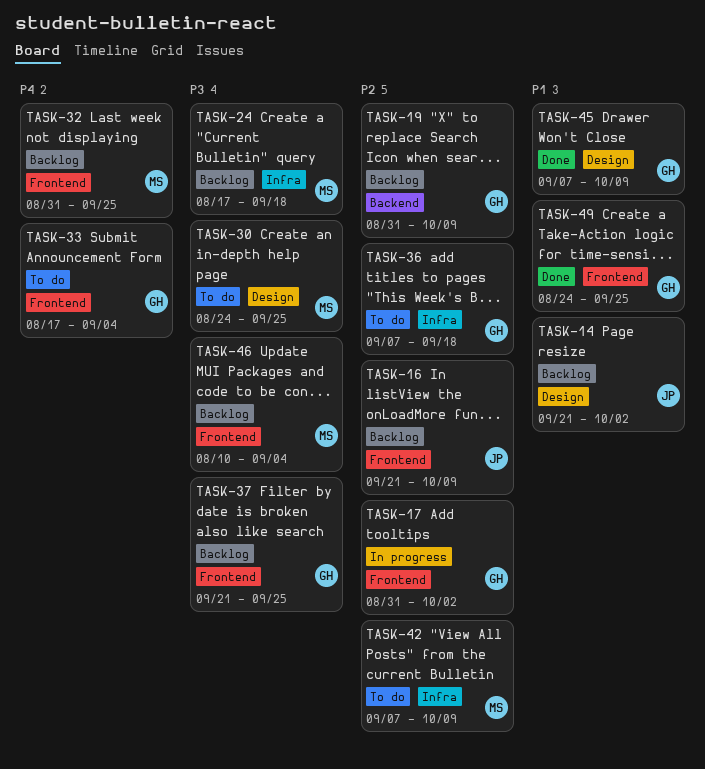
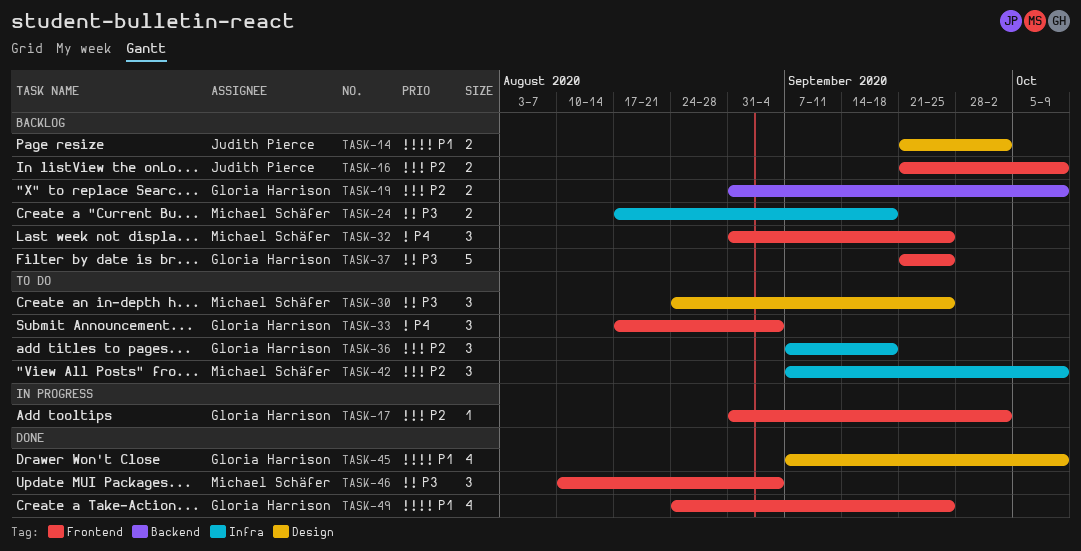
TASK-46, status: Backlog -> Done

